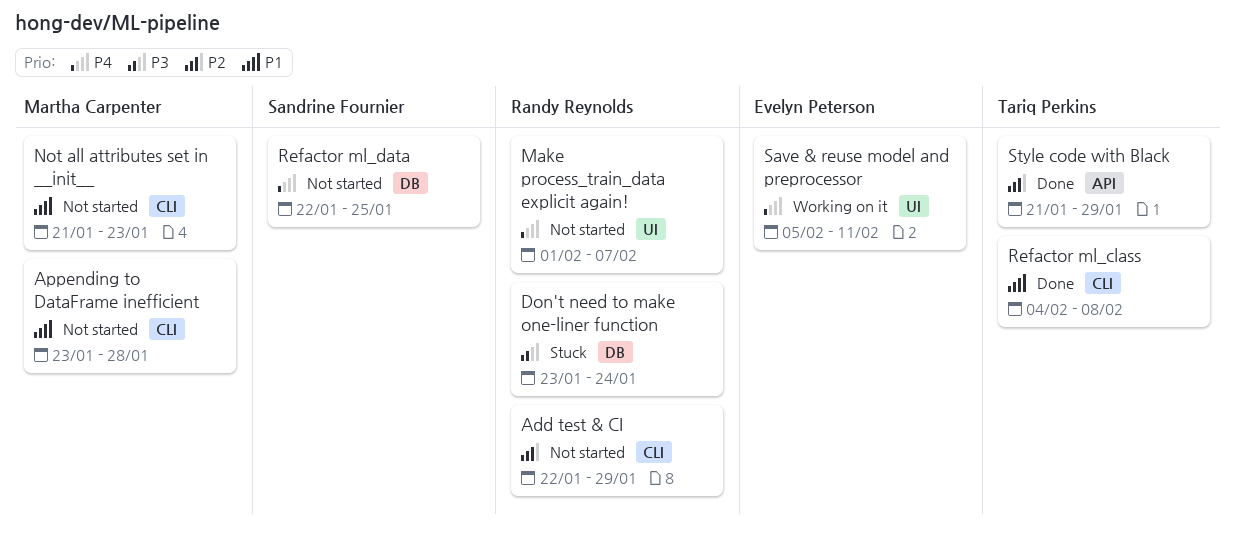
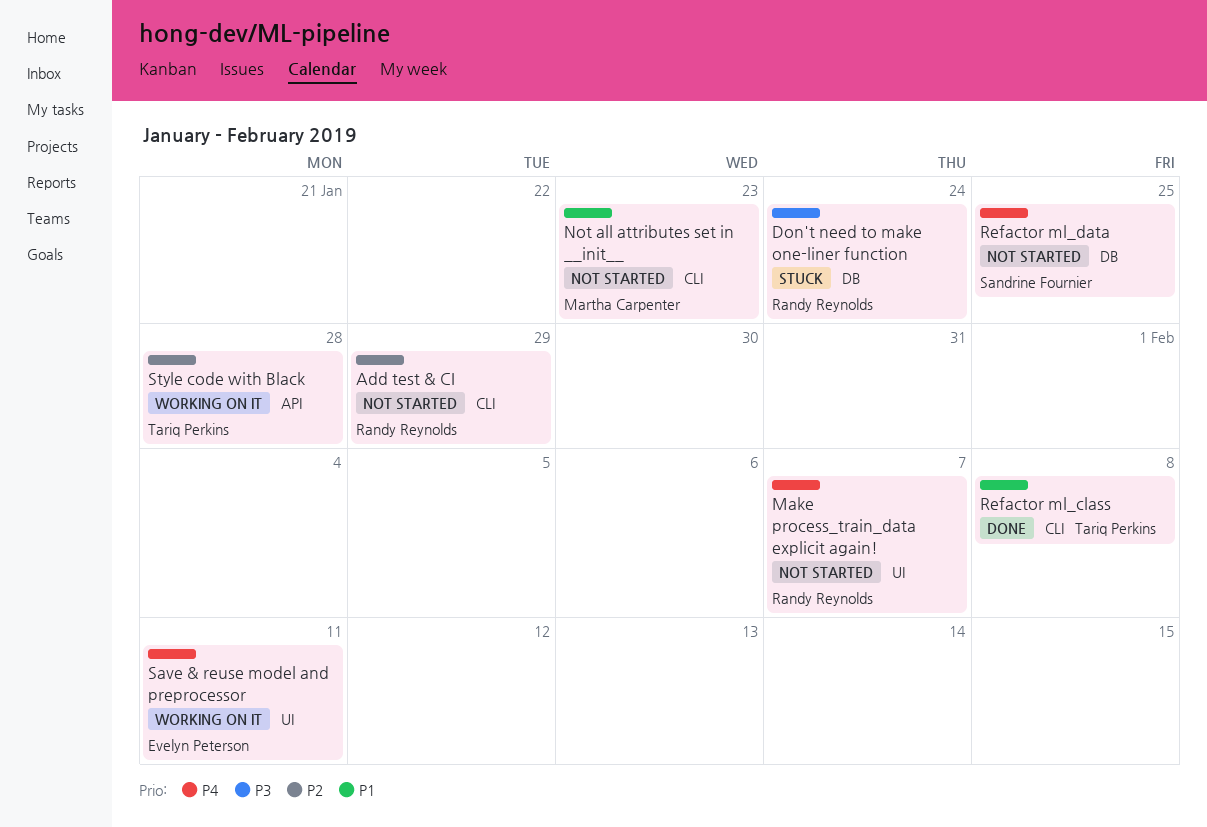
Appending to DataFrame inefficient: present -> none
Style code with Black, status: Done -> Working on it
Style code with Black, due: Jan 29 -> Jan 28

